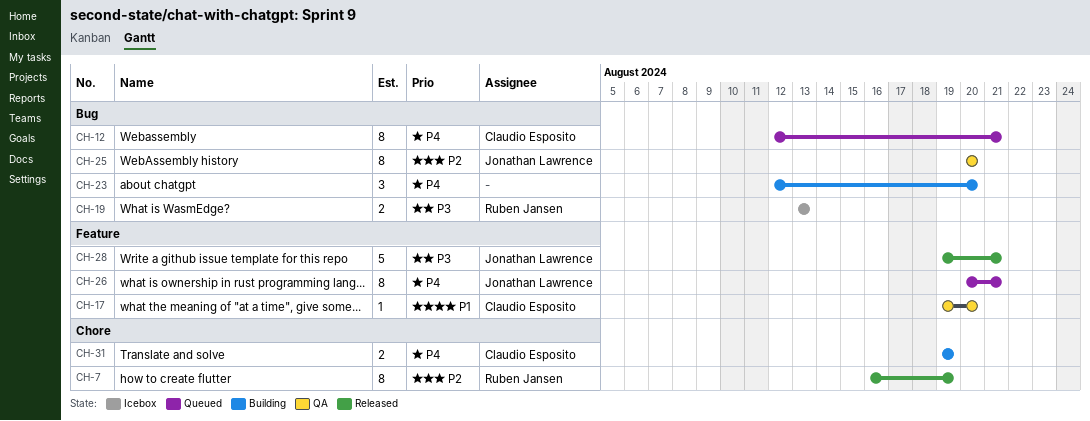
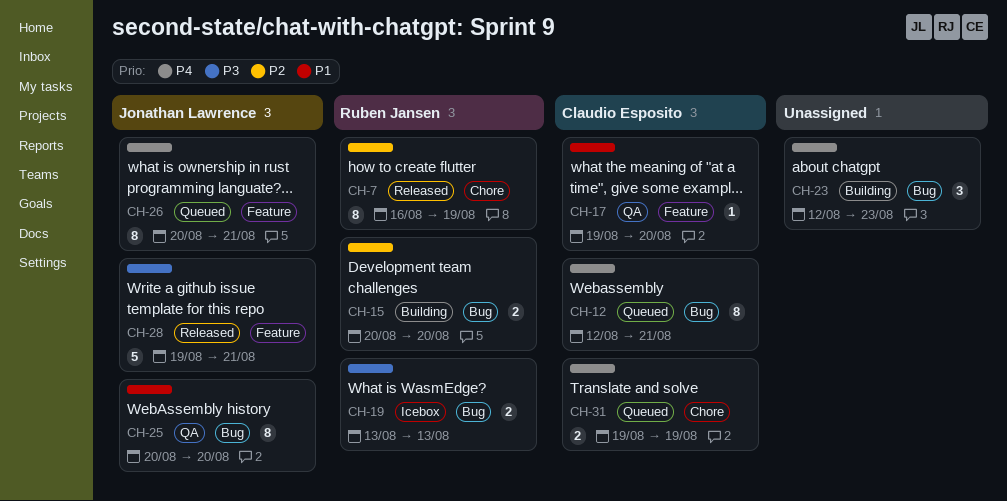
CH-15: none -> present
CH-23, due: Aug 20 -> Aug 23
CH-25, priority: P2 -> P1
CH-31, status: Building -> Queued

